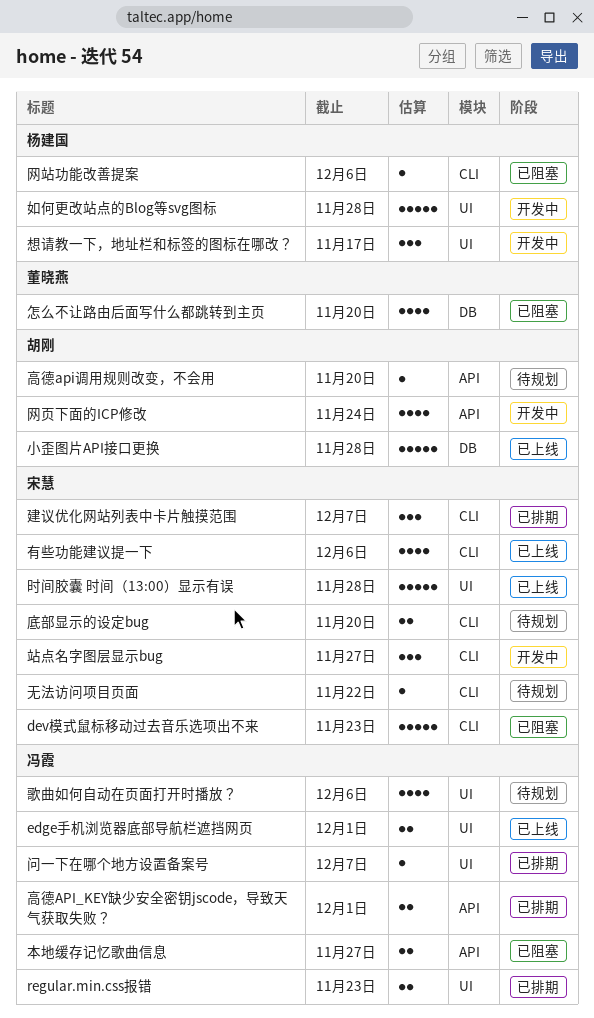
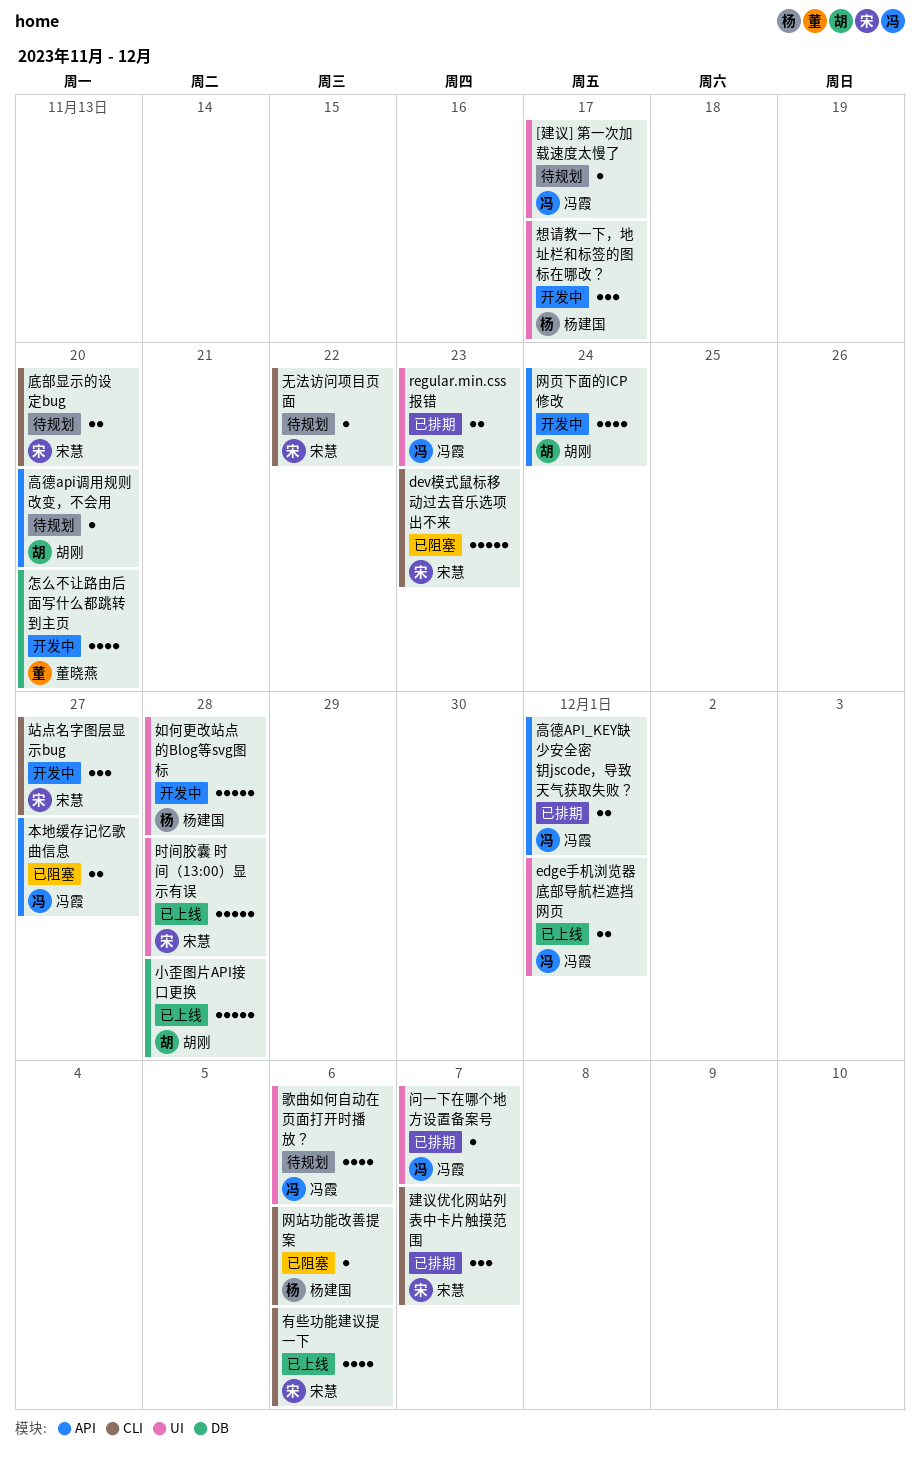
[建议] 第一次加载速度太慢了: none -> present
怎么不让路由后面写什么都跳转到主页, status: 已阻塞 -> 开发中

